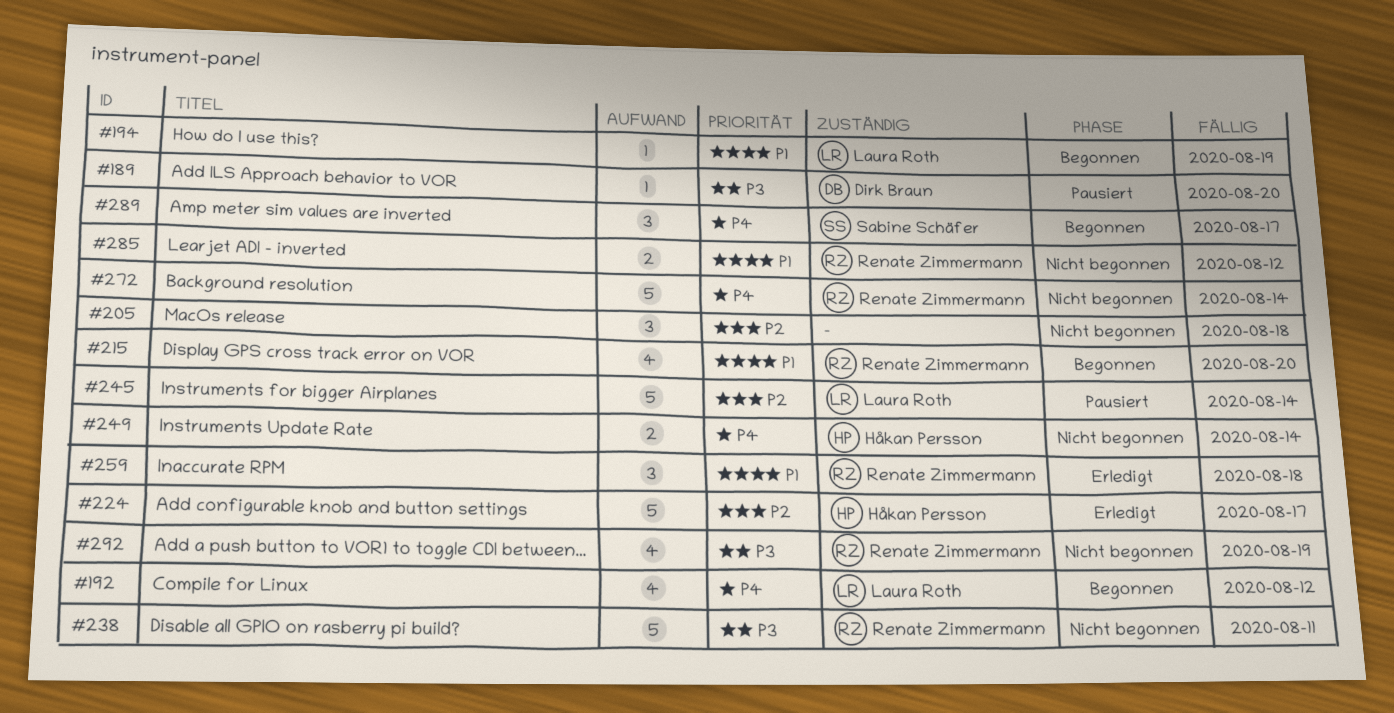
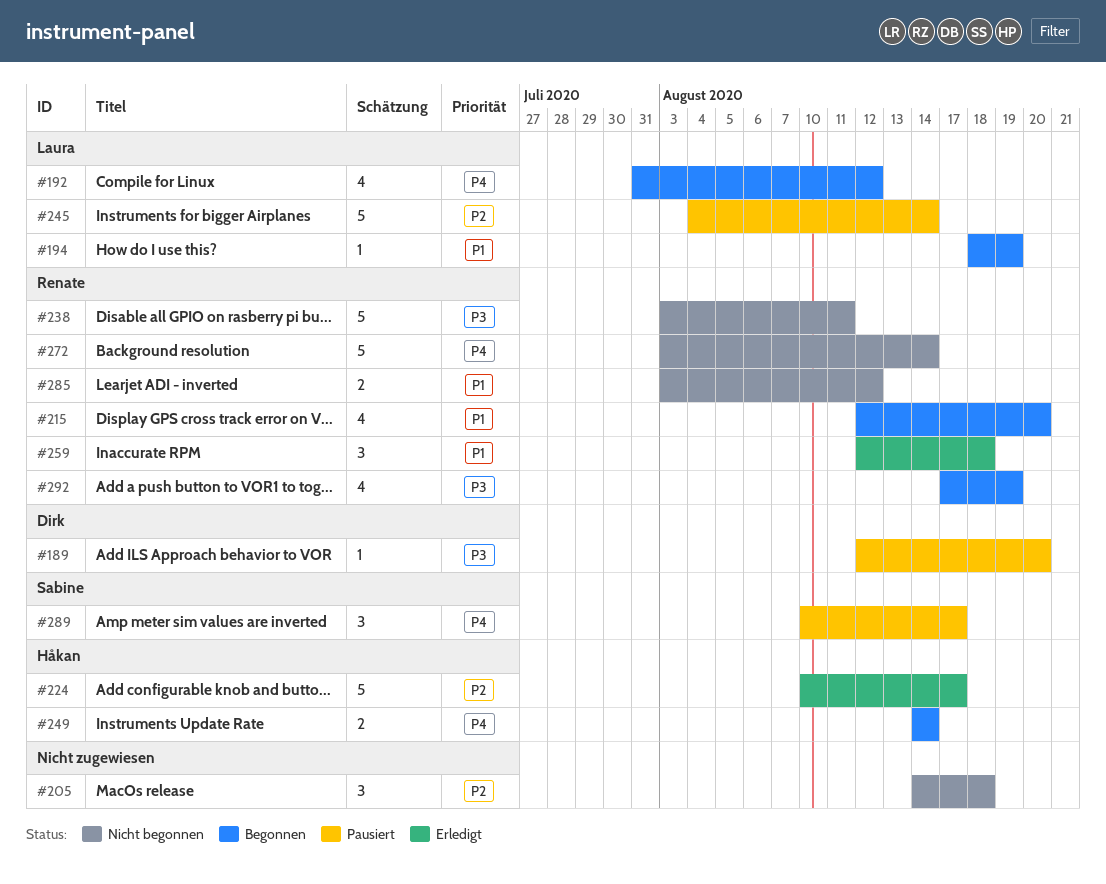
#249, status: Nicht begonnen -> Begonnen
#289, status: Begonnen -> Pausiert
#292, status: Nicht begonnen -> Begonnen

